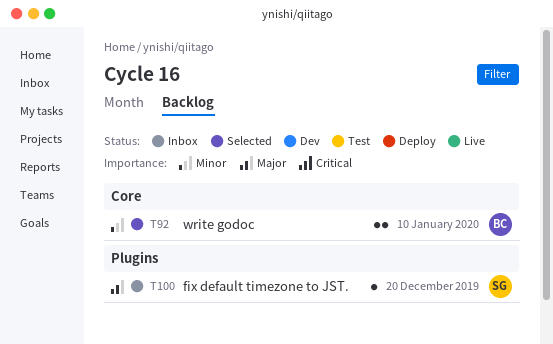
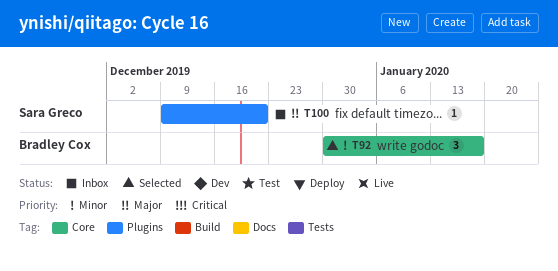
T92, estimate: 2 -> 3
T92, due: Jan 10 -> Jan 17

